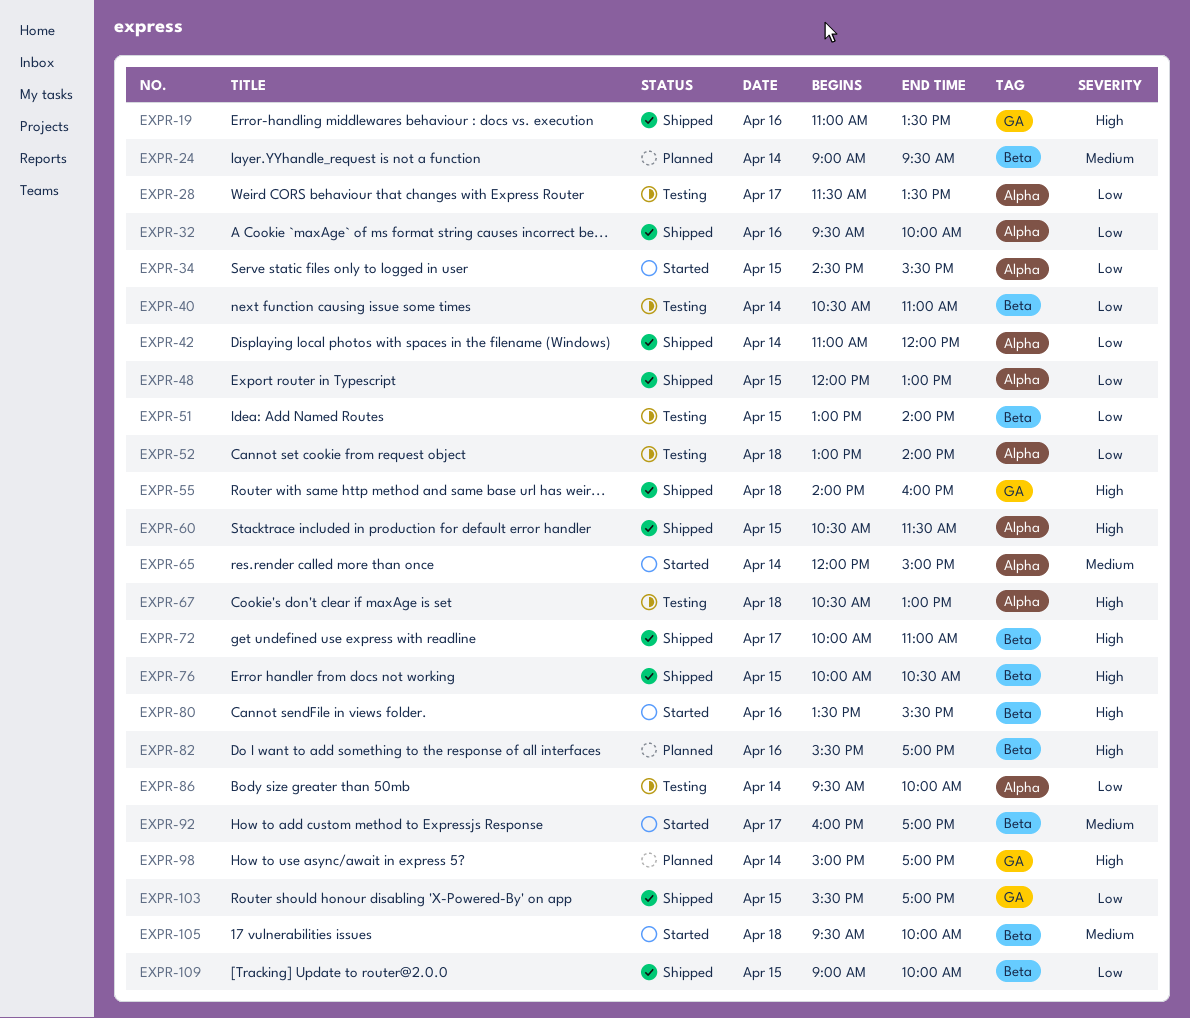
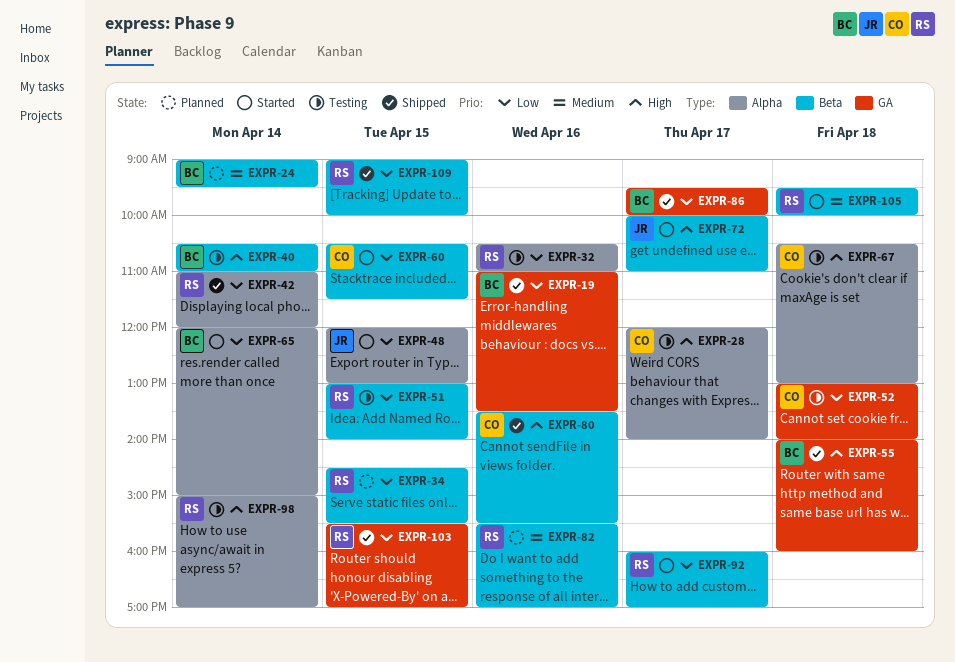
EXPR-19, priority: High -> Low
EXPR-28, priority: Low -> High
EXPR-28, begins: 11:30 -> 12:00
EXPR-28, ends: 13:30 -> 14:00
EXPR-32, status: Shipped -> Testing
EXPR-32, begins: 09:30 -> 10:30
EXPR-32, ends: 10:00 -> 11:00
EXPR-34, status: Started -> Planned
EXPR-34, label: Alpha -> Beta
EXPR-40, priority: Low -> High
EXPR-48, status: Shipped -> Started
EXPR-52, label: Alpha -> GA
EXPR-60, status: Shipped -> Started
EXPR-60, priority: High -> Low
EXPR-60, label: Alpha -> Beta
EXPR-65, priority: Medium -> Low
EXPR-72, status: Shipped -> Started
EXPR-76: present -> none
EXPR-80, status: Started -> Shipped
EXPR-82, priority: High -> Medium
EXPR-86, status: Testing -> Shipped
EXPR-86, label: Alpha -> GA
EXPR-86, day: Apr 14 -> Apr 17
EXPR-92, priority: Medium -> Low
EXPR-98, status: Planned -> Testing
EXPR-98, label: GA -> Alpha

